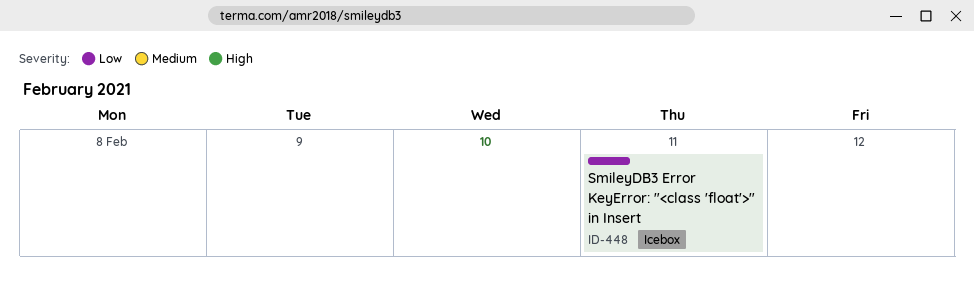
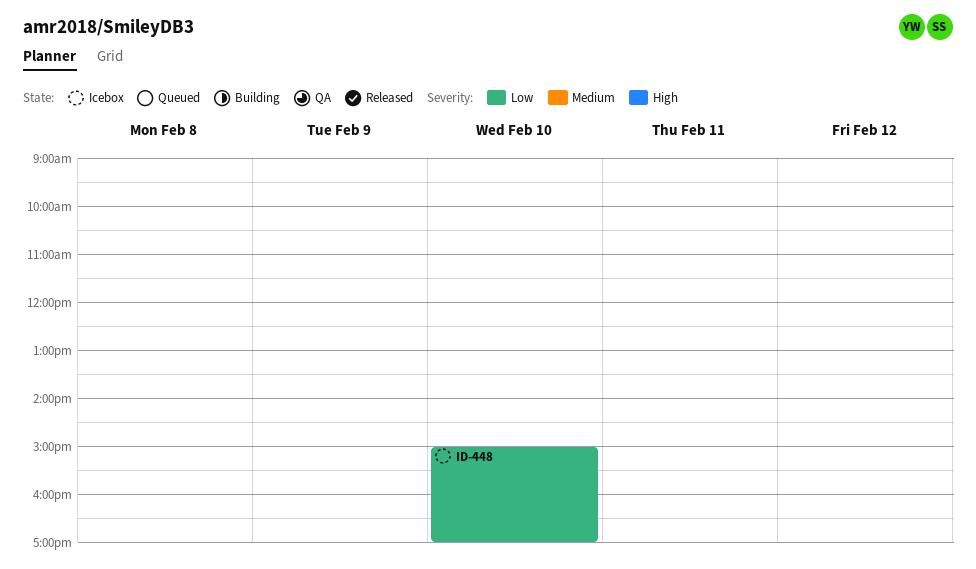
ID-448, day: Feb 11 -> Feb 10

